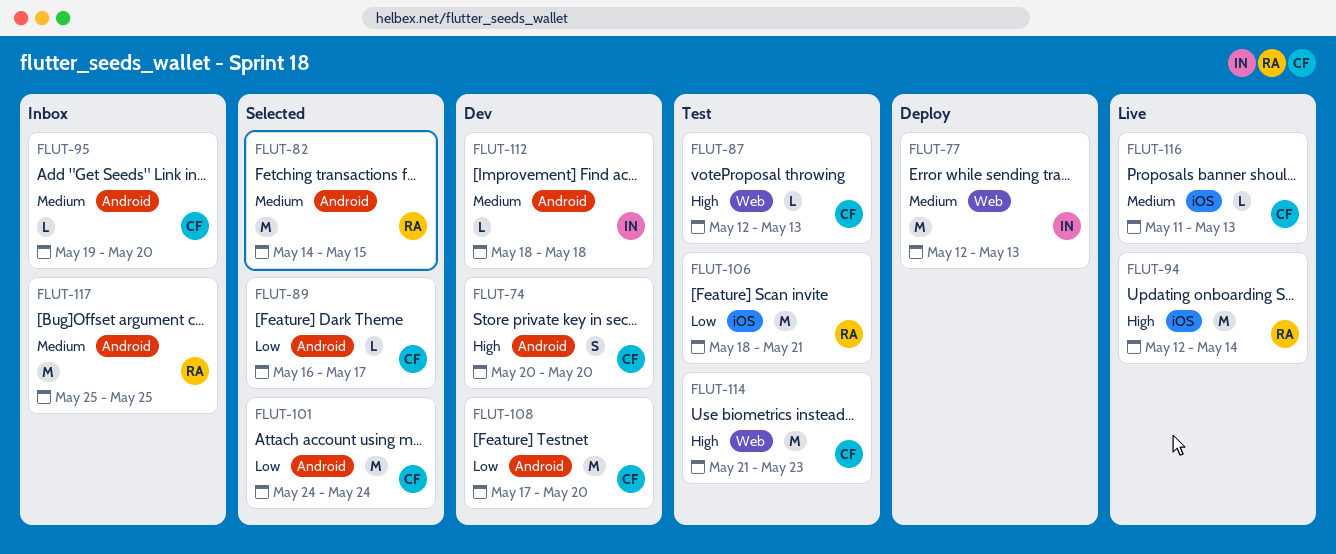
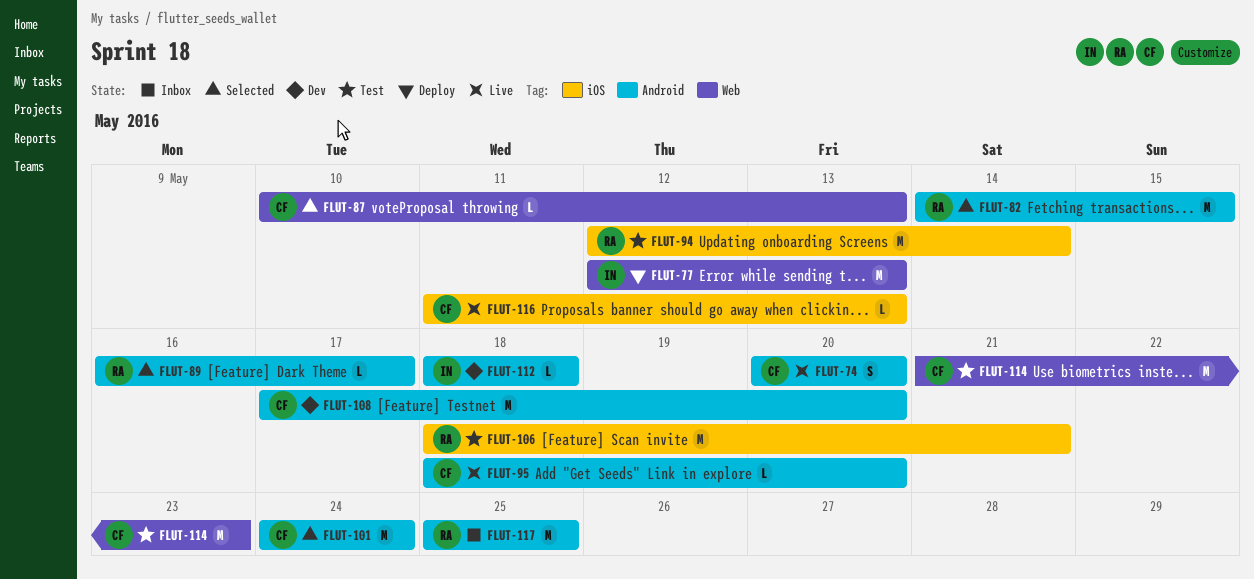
FLUT-74, status: Dev -> Live
FLUT-87, status: Test -> Selected
FLUT-87, start: May 12 -> May 10
FLUT-89, owner: CF -> RA
FLUT-94, status: Live -> Test
FLUT-95, status: Inbox -> Live
FLUT-95, start: May 19 -> May 18

